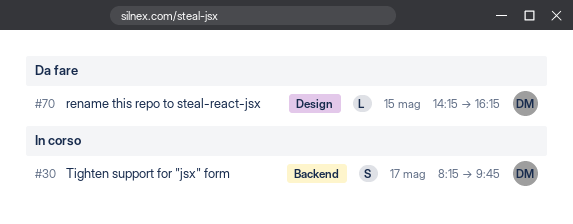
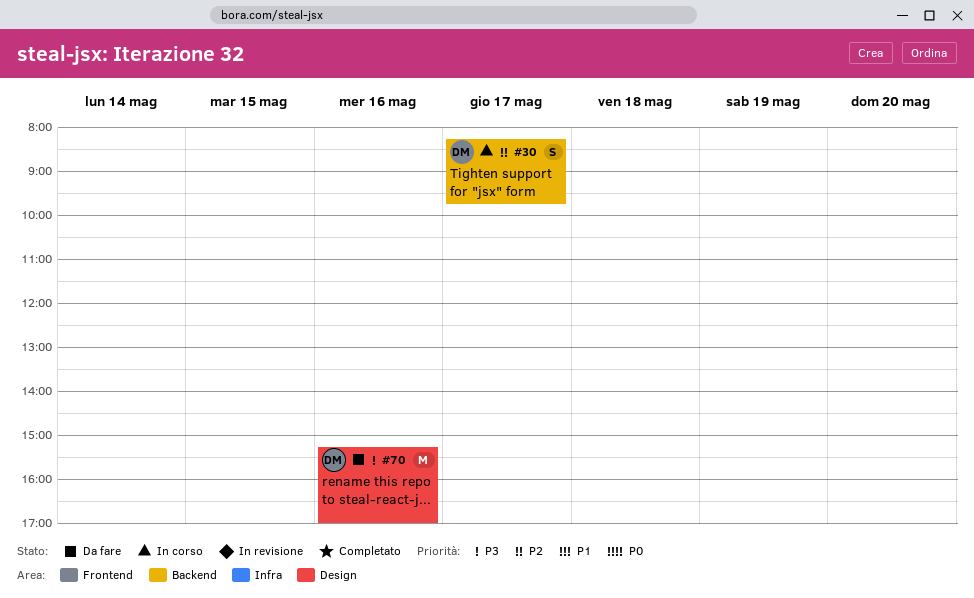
#70, estimate: L -> M
#70, day: May 15 -> May 16
#70, begins: 14:15 -> 15:15
#70, ends: 16:15 -> 17:00

